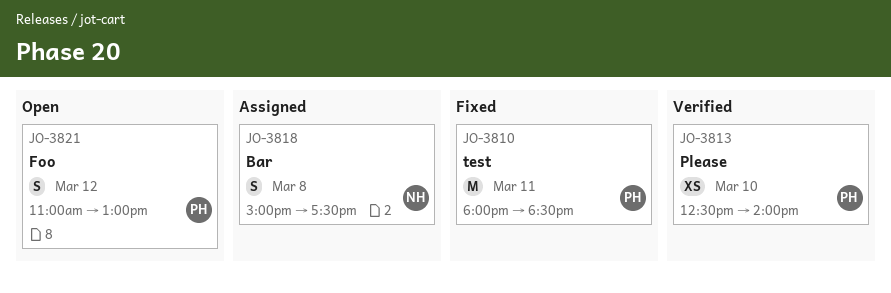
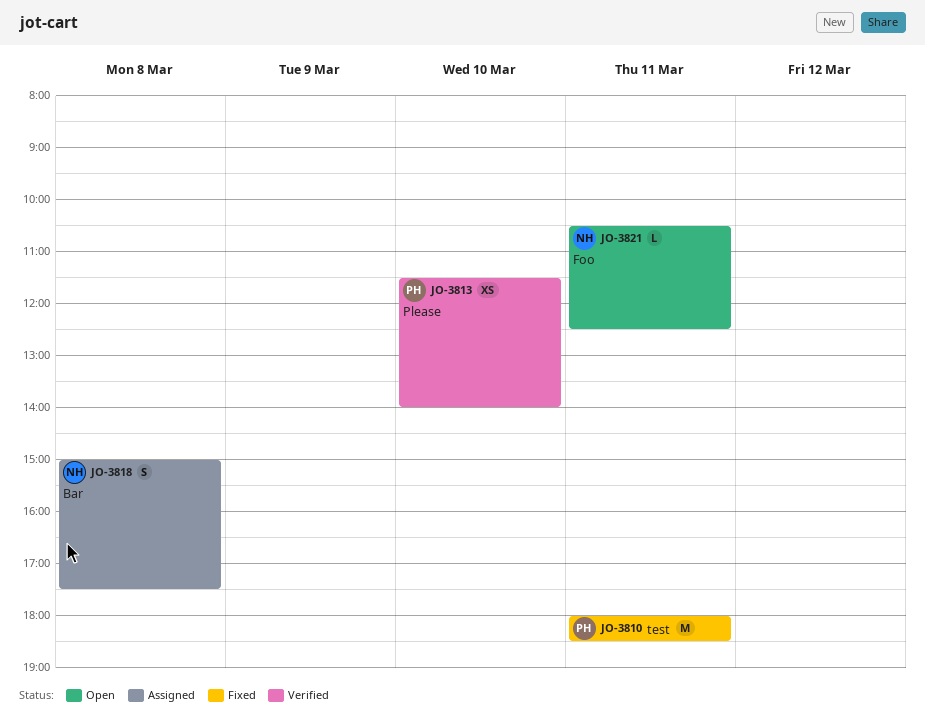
JO-3813, begins: 12:30 -> 11:30
JO-3821, owner: PH -> NH
JO-3821, estimate: S -> L
JO-3821, day: Mar 12 -> Mar 11
JO-3821, begins: 11:00 -> 10:30
JO-3821, ends: 13:00 -> 12:30

